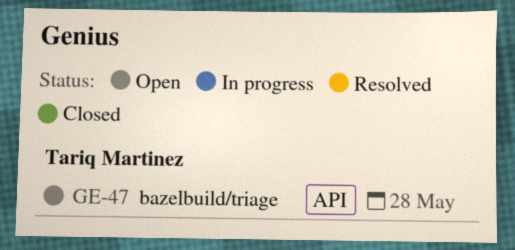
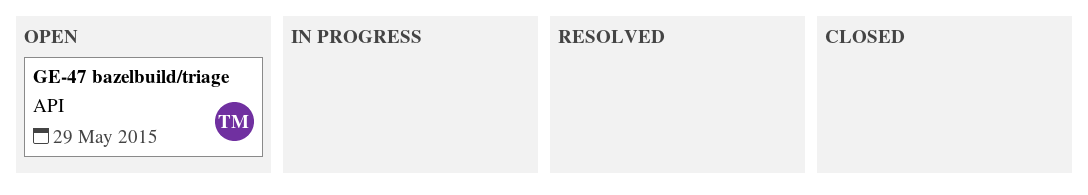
GE-47, due: May 28 -> May 29

